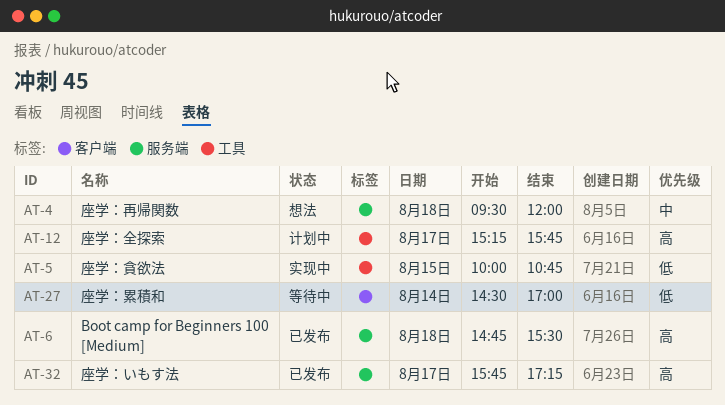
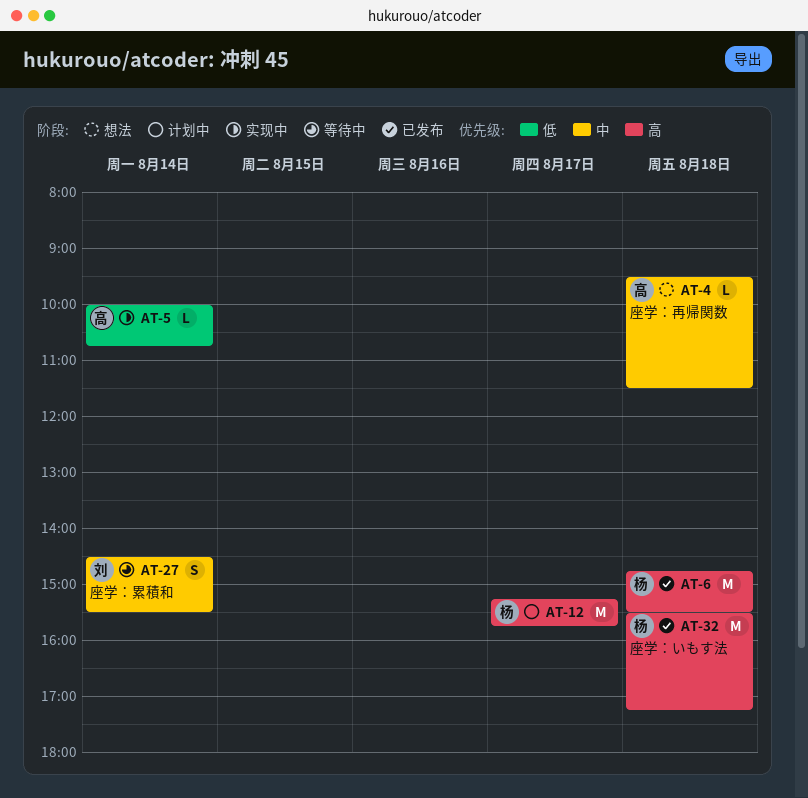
AT-4, ends: 12:00 -> 11:30
AT-5, day: Aug 15 -> Aug 14
AT-27, priority: 低 -> 中
AT-27, ends: 17:00 -> 15:30
AT-32, day: Aug 17 -> Aug 18
AT-32, begins: 15:45 -> 15:30

